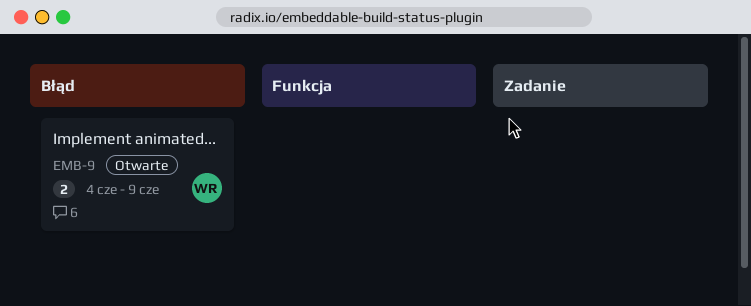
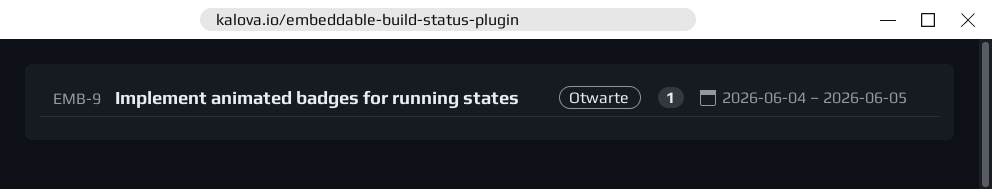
EMB-9, estimate: 2 -> 1
EMB-9, due: Jun 9 -> Jun 5

